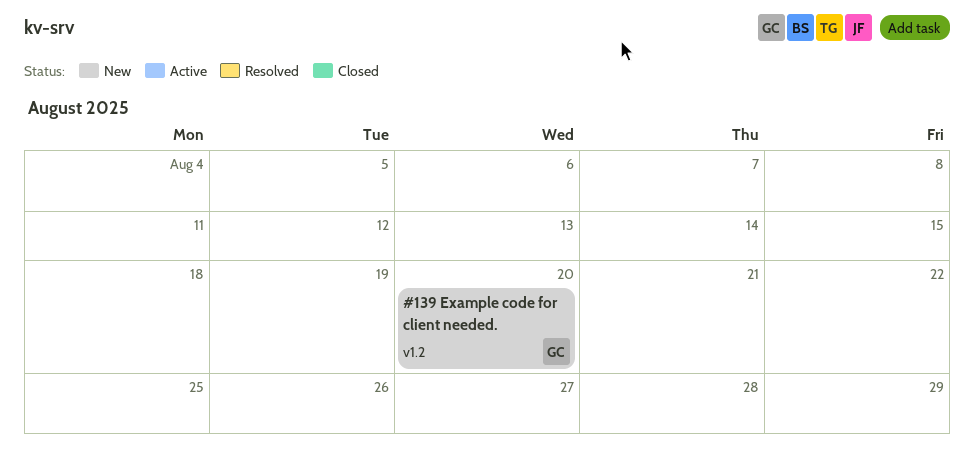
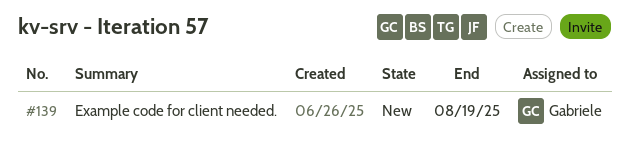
#139, due: Aug 20 -> Aug 19

